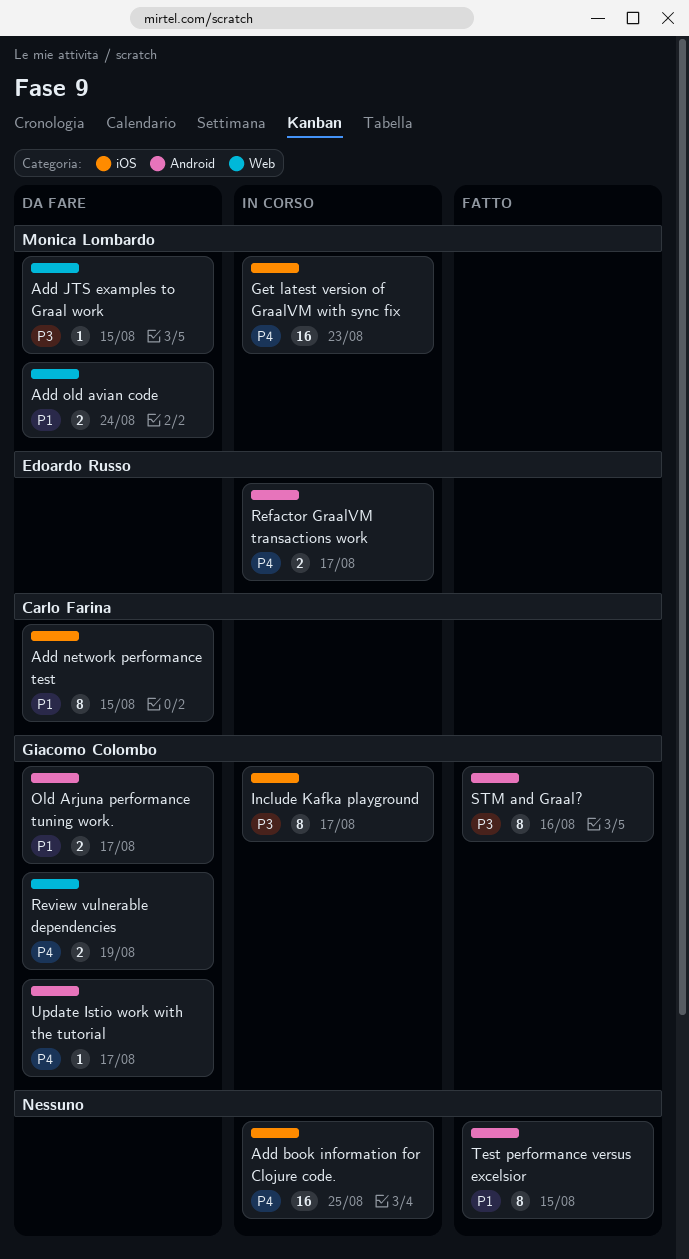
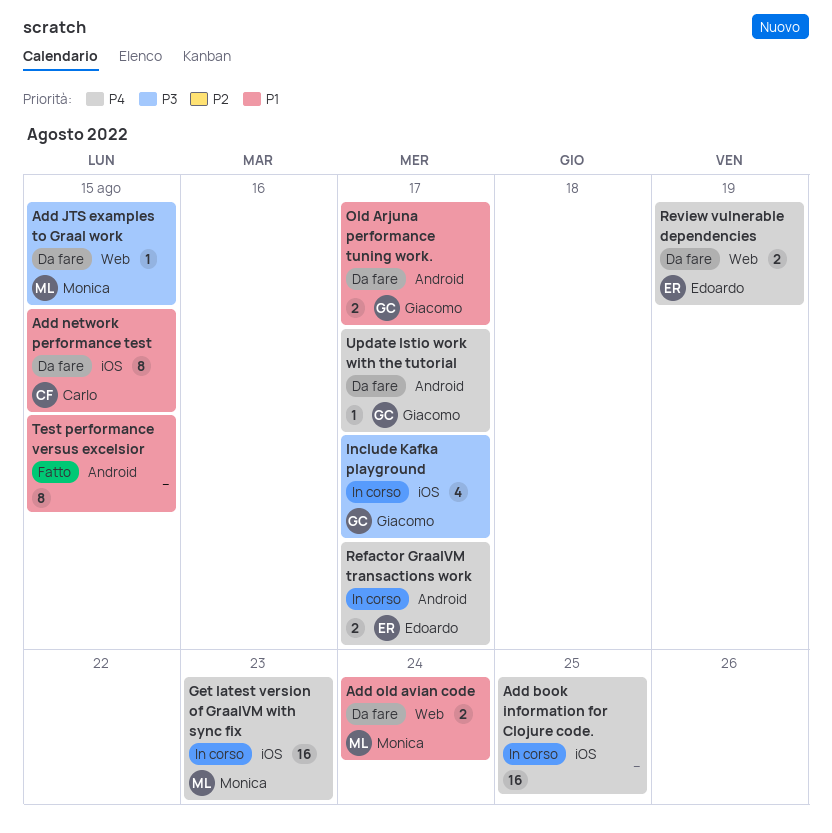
Include Kafka playground, estimate: 8 -> 4
Review vulnerable dependencies, owner: Giacomo Colombo -> Edoardo Russo
STM and Graal?: present -> none

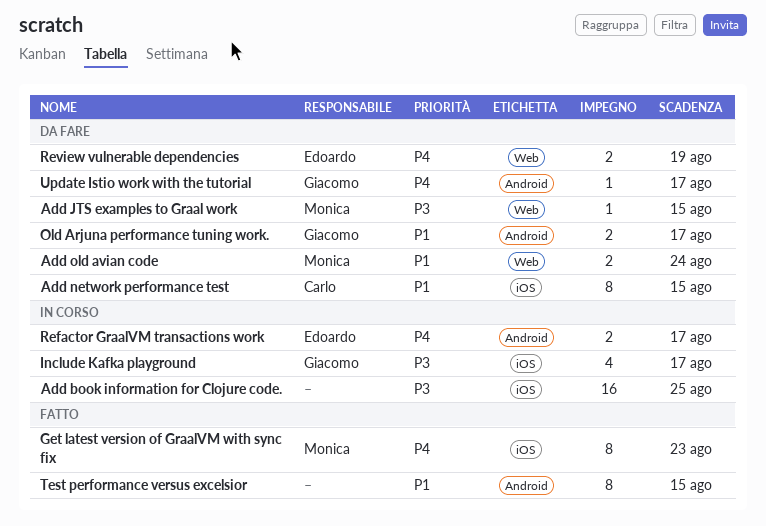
Add book information for Clojure code., priority: P4 -> P3
Get latest version of GraalVM with sync fix, status: In corso -> Fatto
Get latest version of GraalVM with sync fix, estimate: 16 -> 8

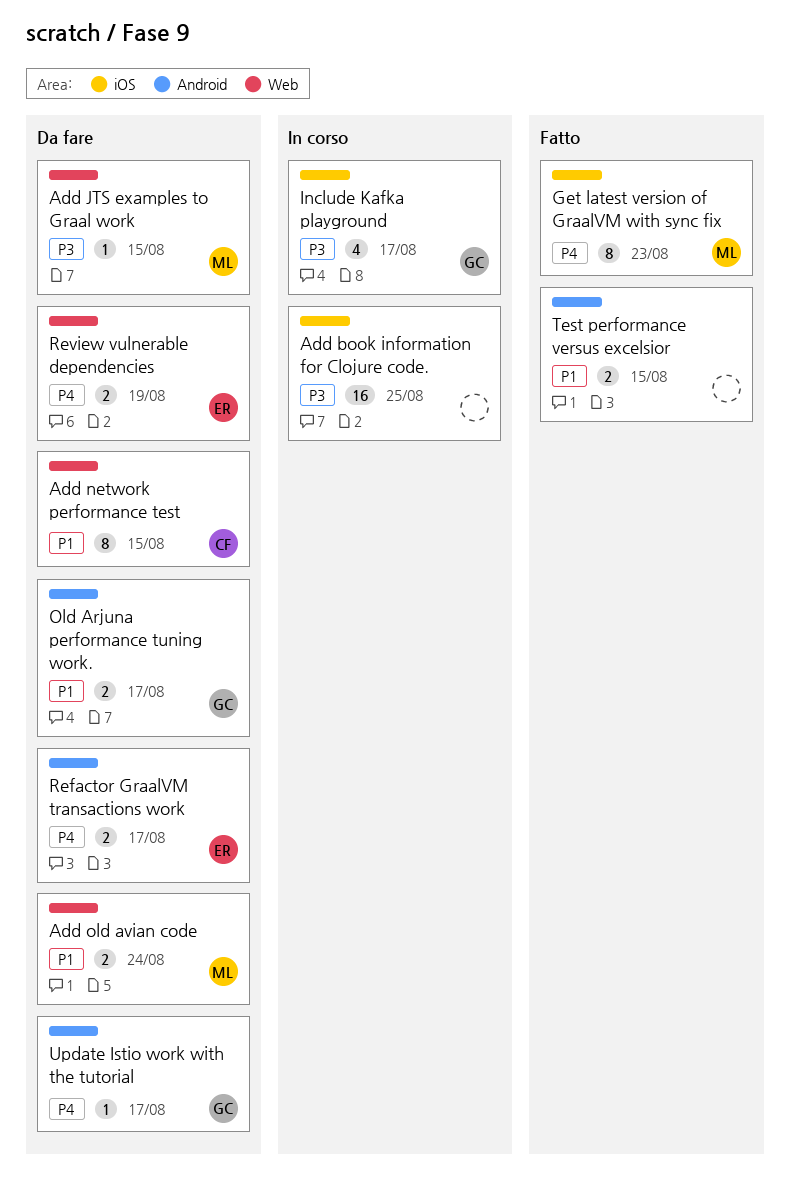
Add network performance test, label: iOS -> Web
Refactor GraalVM transactions work, status: In corso -> Da fare
Test performance versus excelsior, estimate: 8 -> 2

